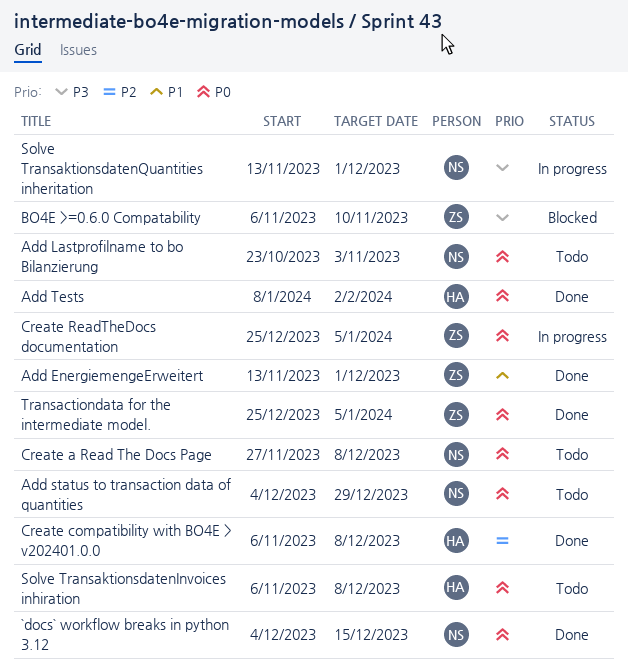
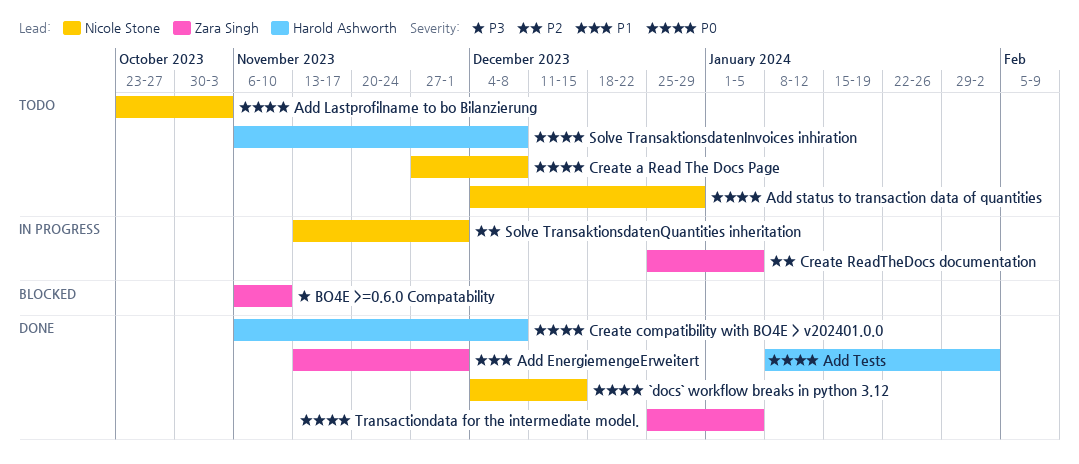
Create compatibility with BO4E > v202401.0.0, priority: P2 -> P0
Create ReadTheDocs documentation, priority: P0 -> P2
Solve TransaktionsdatenQuantities inheritation, priority: P3 -> P2

